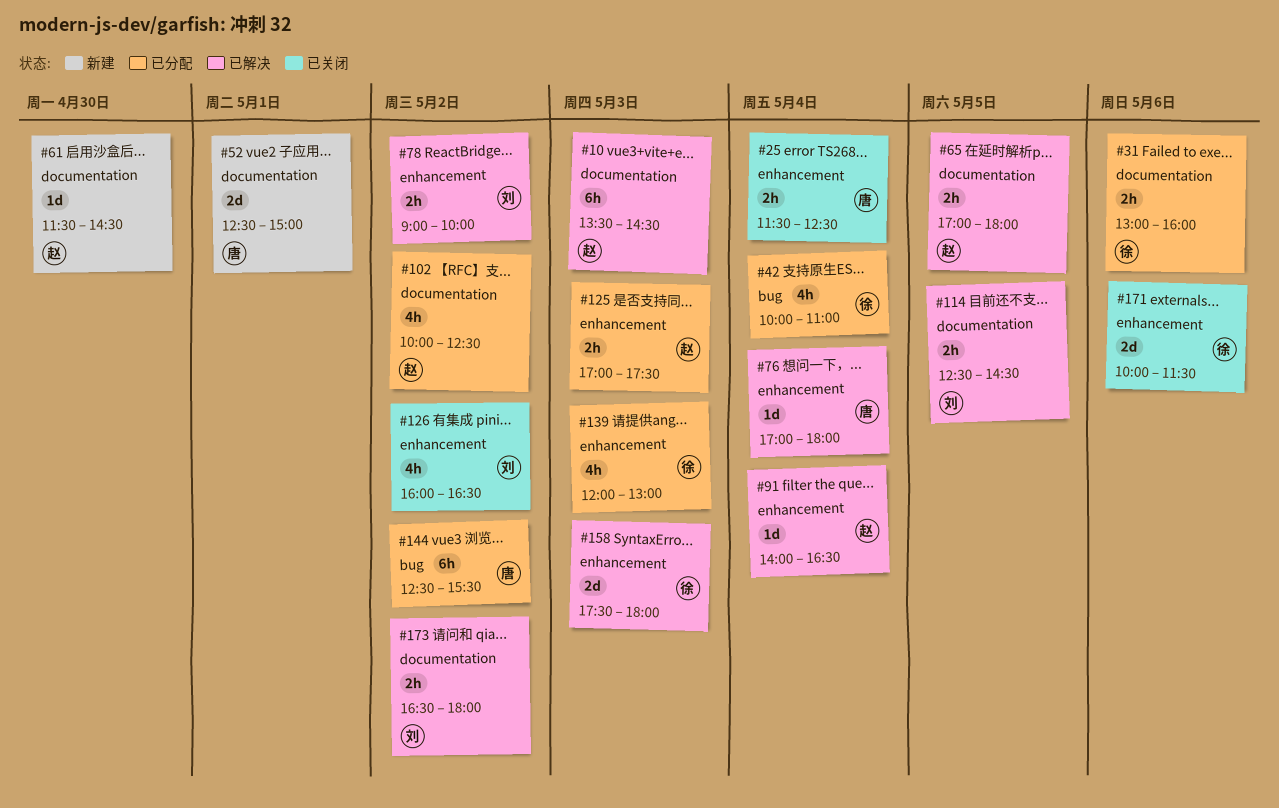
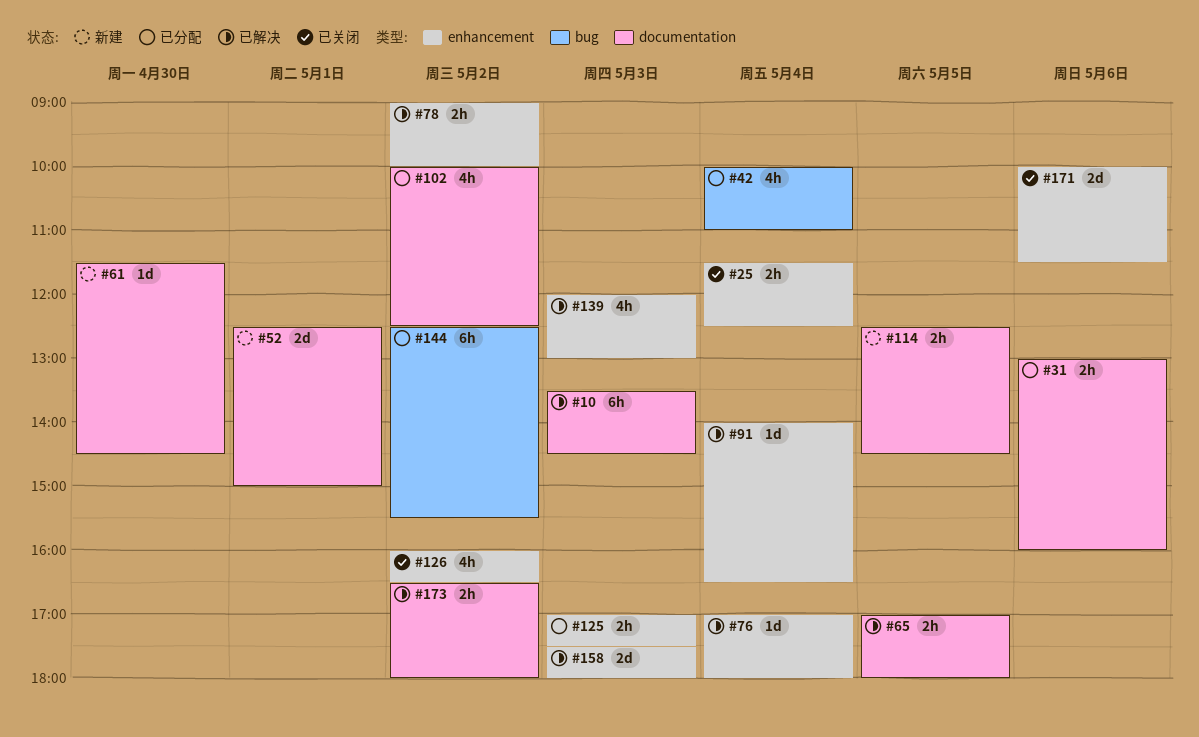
#114, status: 已解决 -> 新建
#139, status: 已分配 -> 已解决

